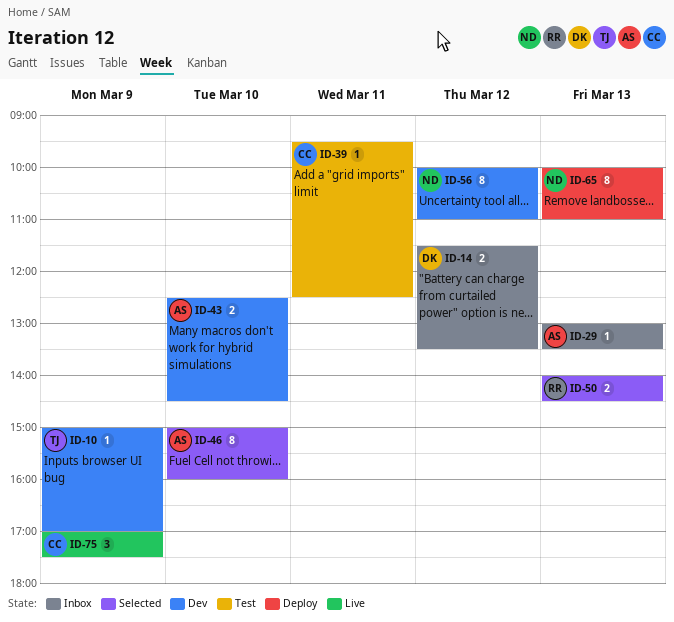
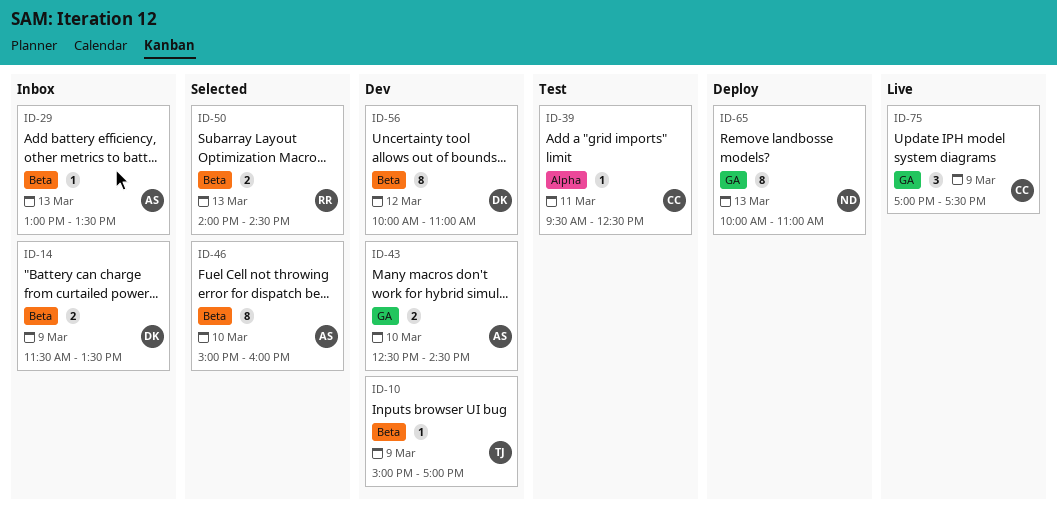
ID-14, day: Mar 12 -> Mar 9
ID-56, owner: ND -> DK

